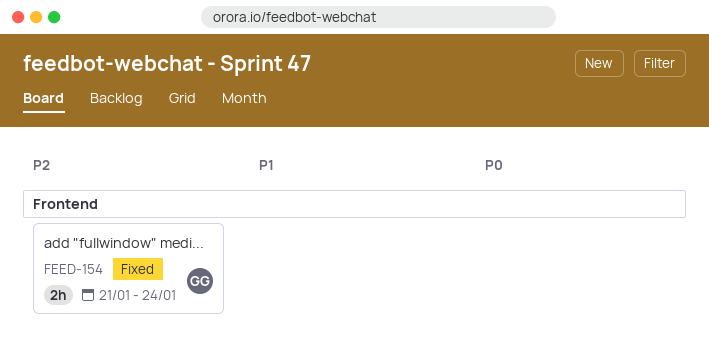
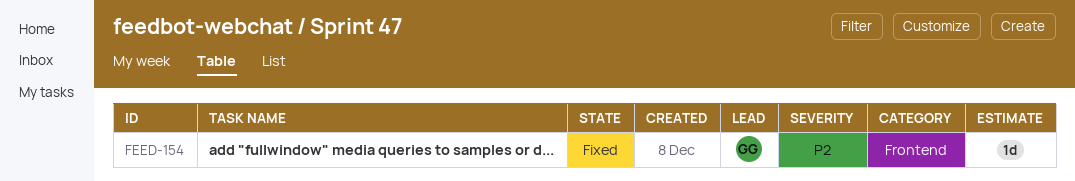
FEED-154, estimate: 2h -> 1d

